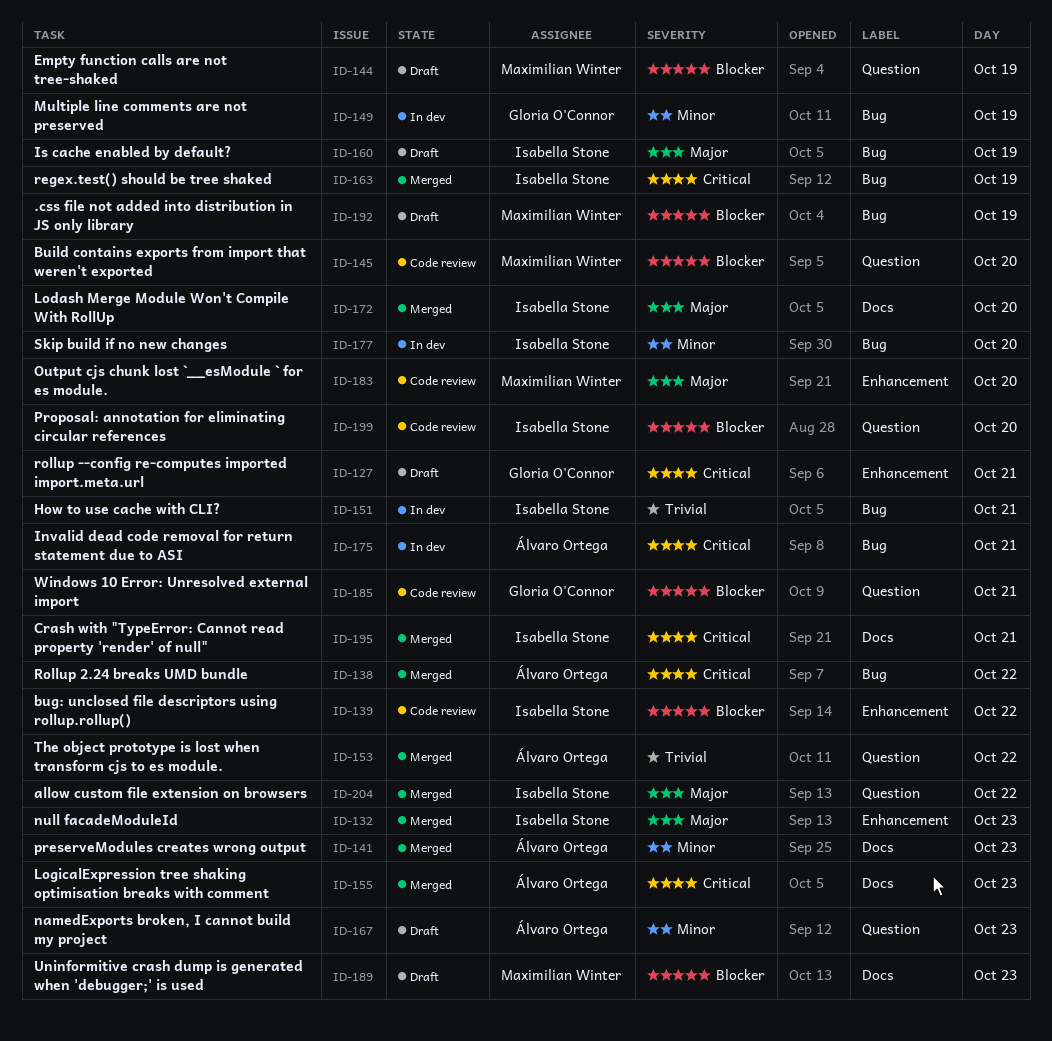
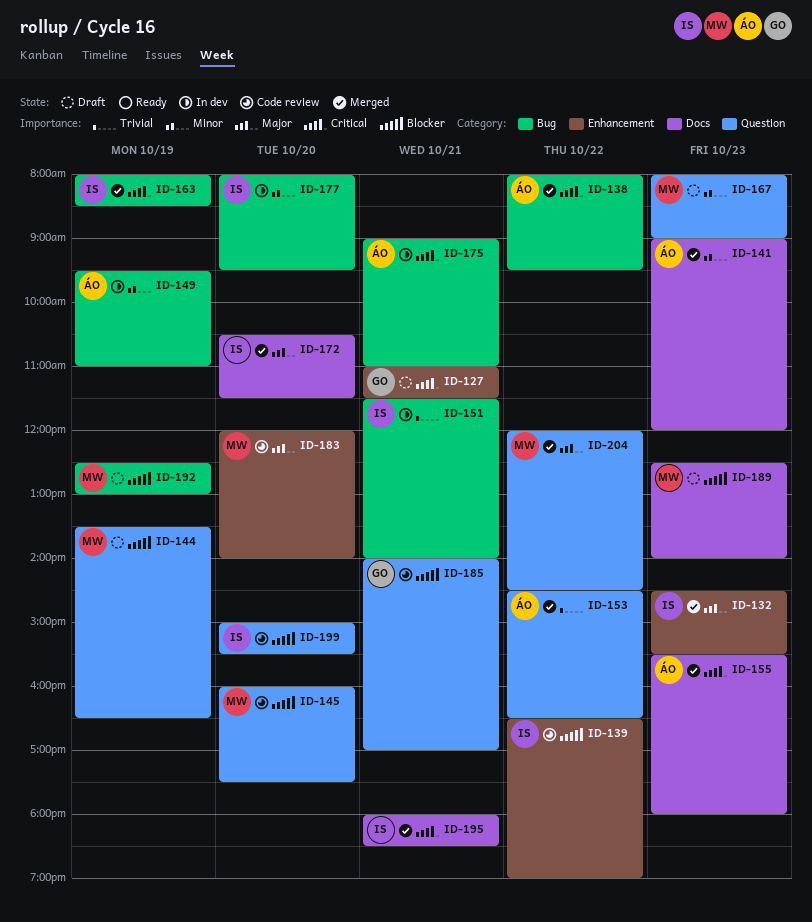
ID-149, owner: Gloria O'Connor -> Álvaro Ortega
ID-160: present -> none
ID-167, owner: Álvaro Ortega -> Maximilian Winter
ID-204, owner: Isabella Stone -> Maximilian Winter

